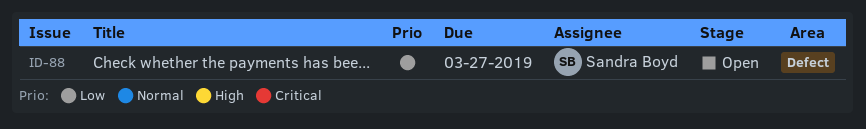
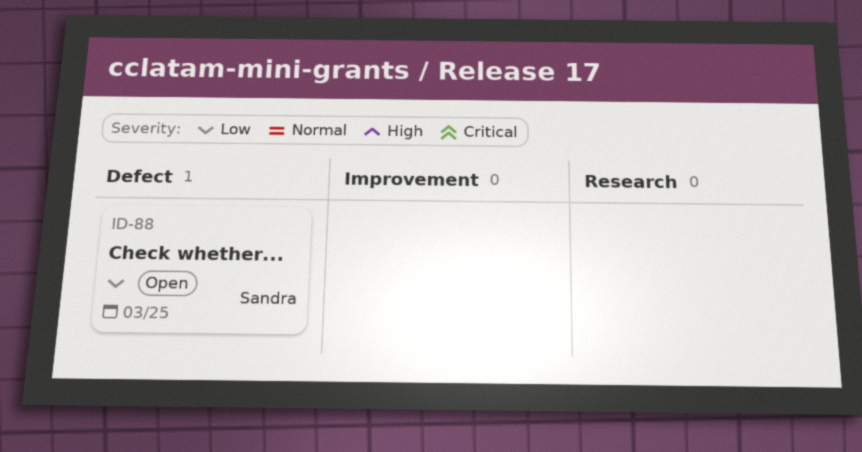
ID-88, due: Mar 27 -> Mar 25

